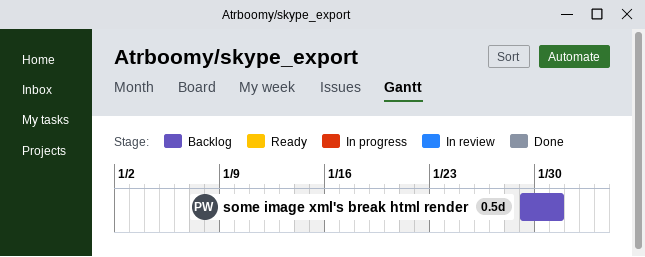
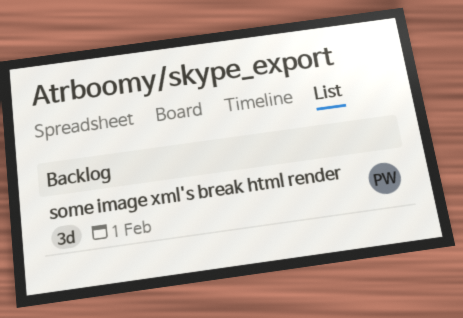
some image xml's break html render, estimate: 0.5d -> 3d
some image xml's break html render, due: Jan 31 -> Feb 1

